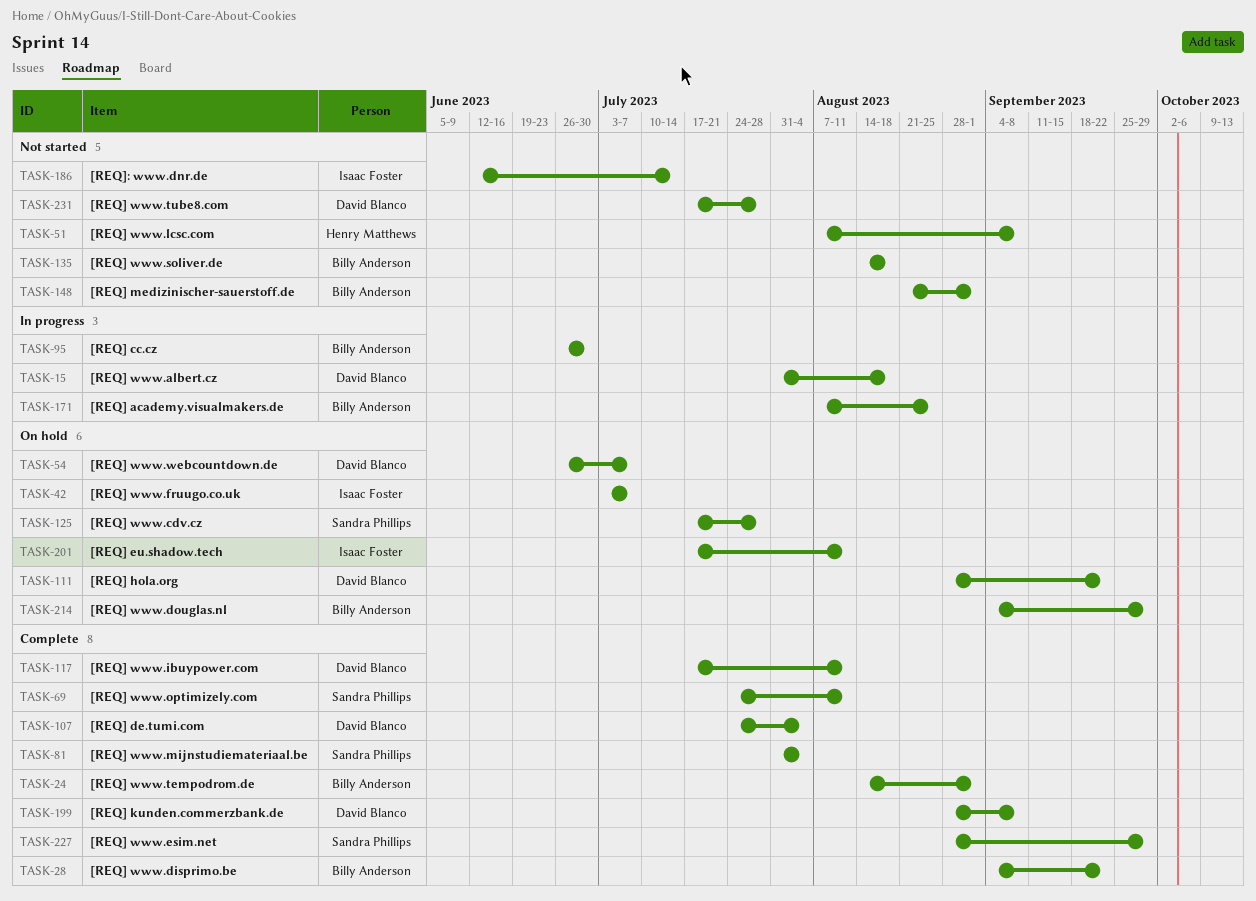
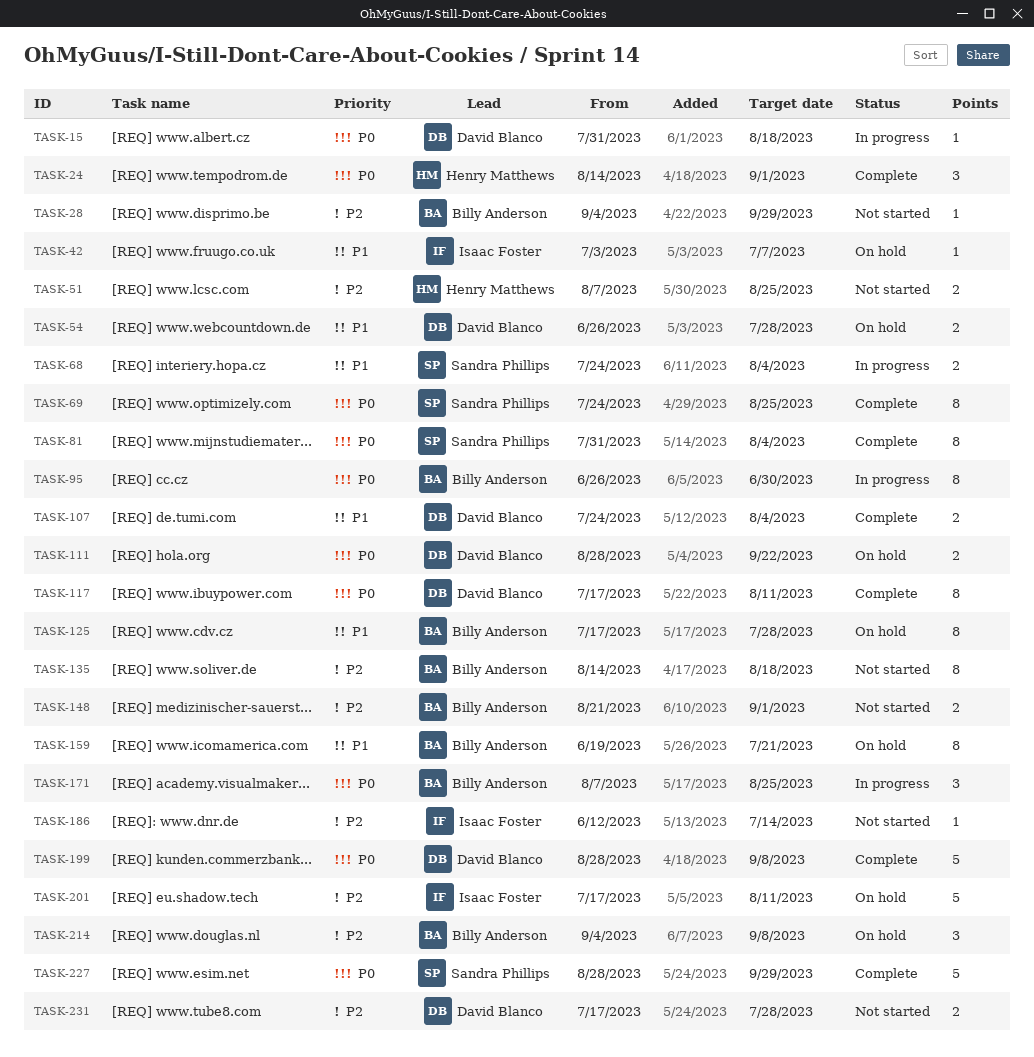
TASK-24, owner: Billy Anderson -> Henry Matthews
TASK-28, status: Complete -> Not started
TASK-28, due: Sep 22 -> Sep 29
TASK-51, due: Sep 8 -> Aug 25
TASK-54, due: Jul 7 -> Jul 28
TASK-68: none -> present
TASK-69, due: Aug 11 -> Aug 25
TASK-125, owner: Sandra Phillips -> Billy Anderson
TASK-159: none -> present
TASK-214, due: Sep 29 -> Sep 8

